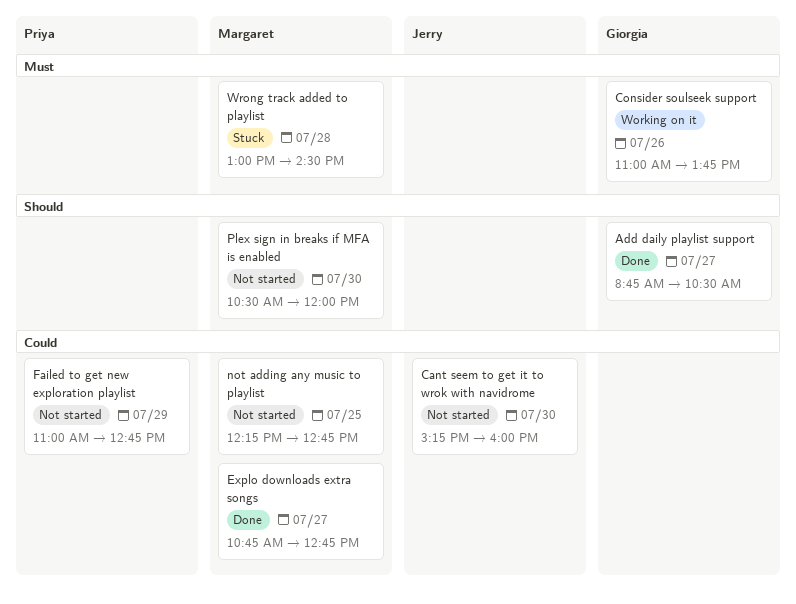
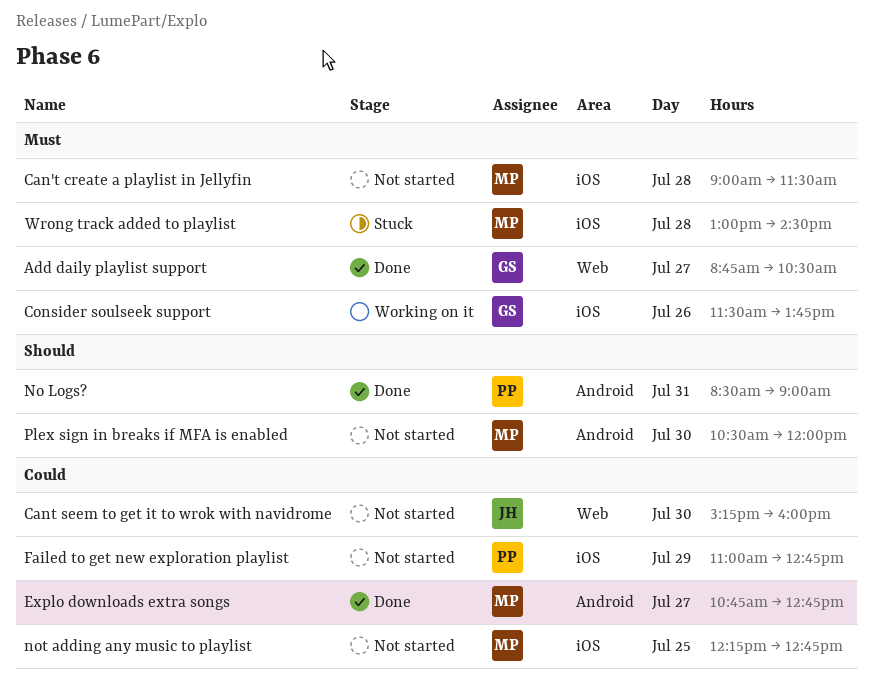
Add daily playlist support, priority: Should -> Must
Can't create a playlist in Jellyfin: none -> present
Consider soulseek support, begins: 11:00 -> 11:30
No Logs?: none -> present

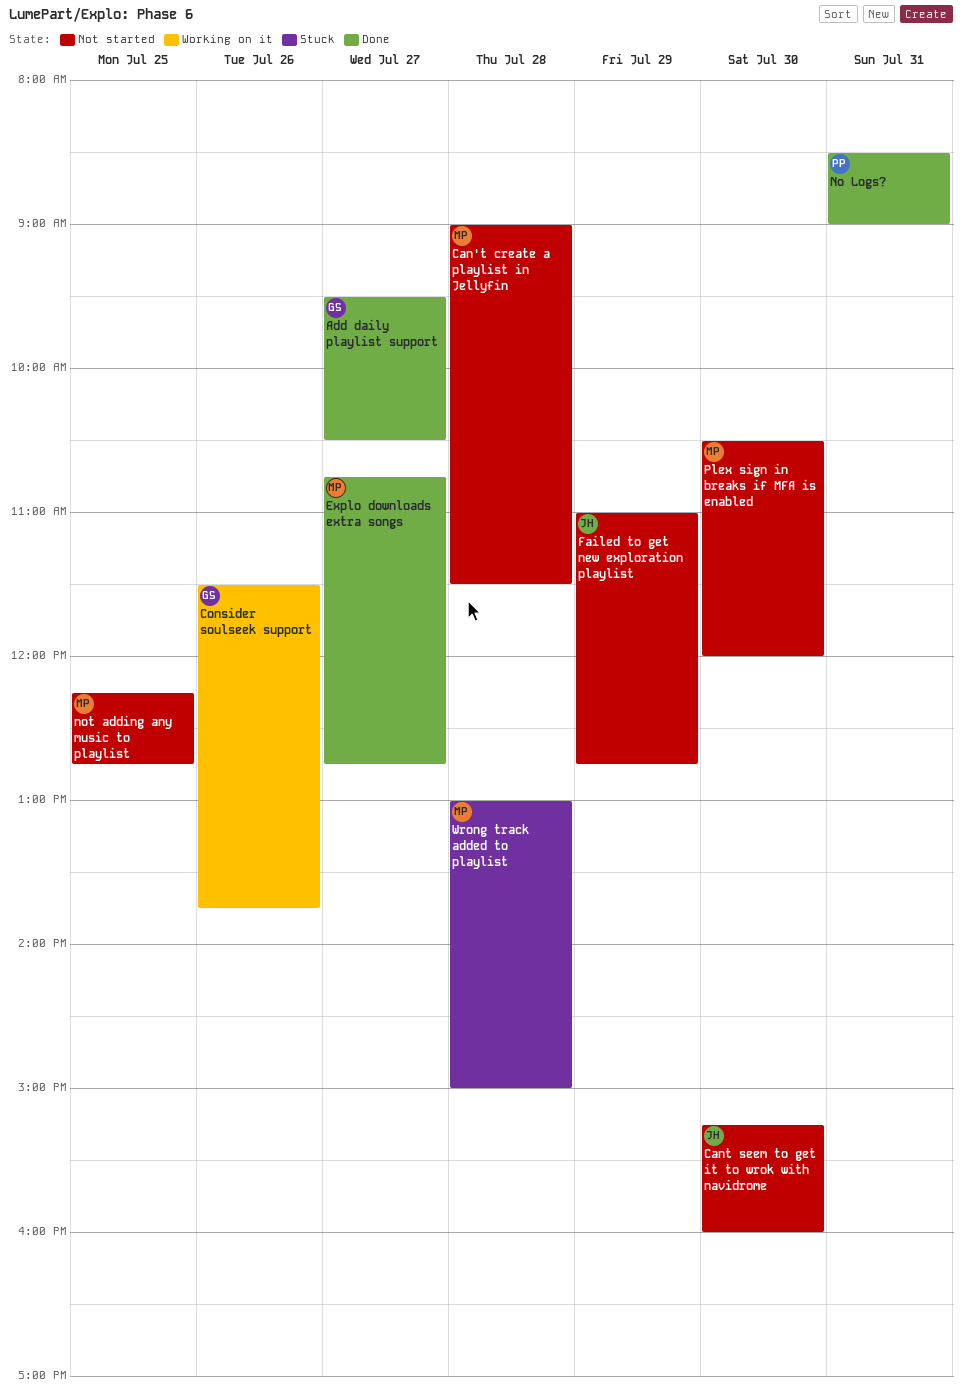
Add daily playlist support, begins: 08:45 -> 09:30
Failed to get new exploration playlist, owner: PP -> JH
Wrong track added to playlist, ends: 14:30 -> 15:00

